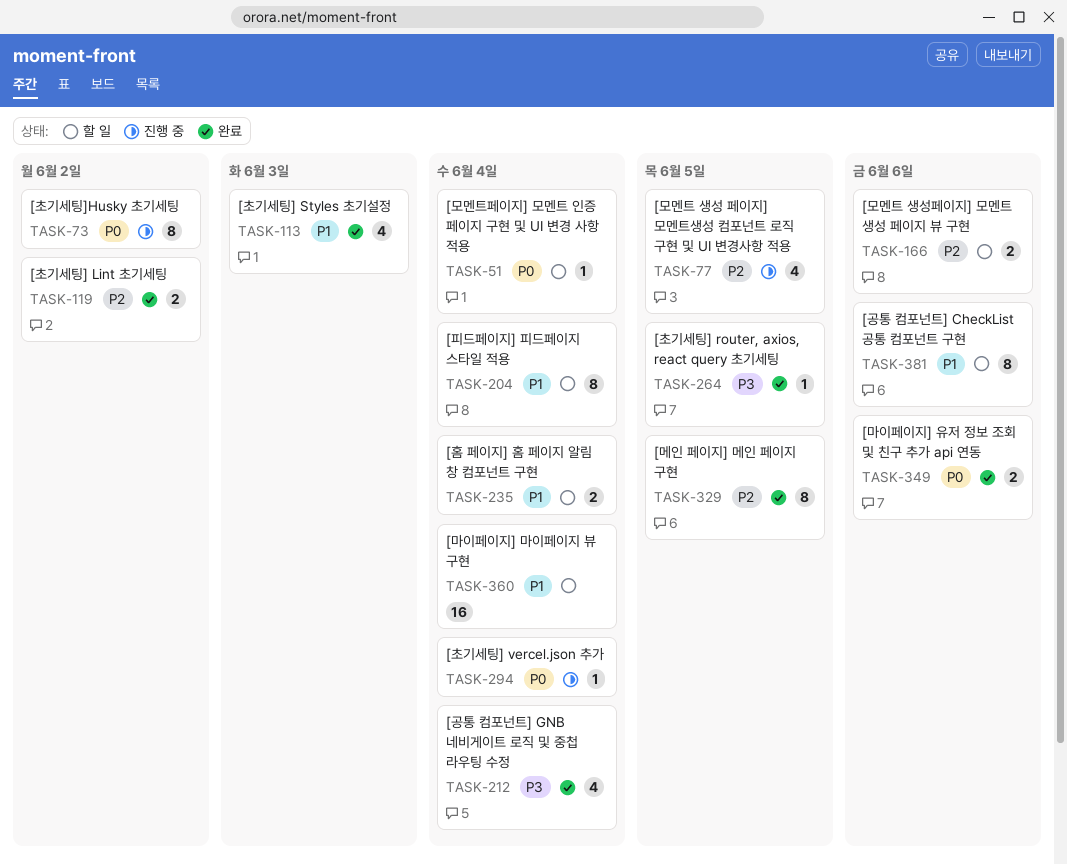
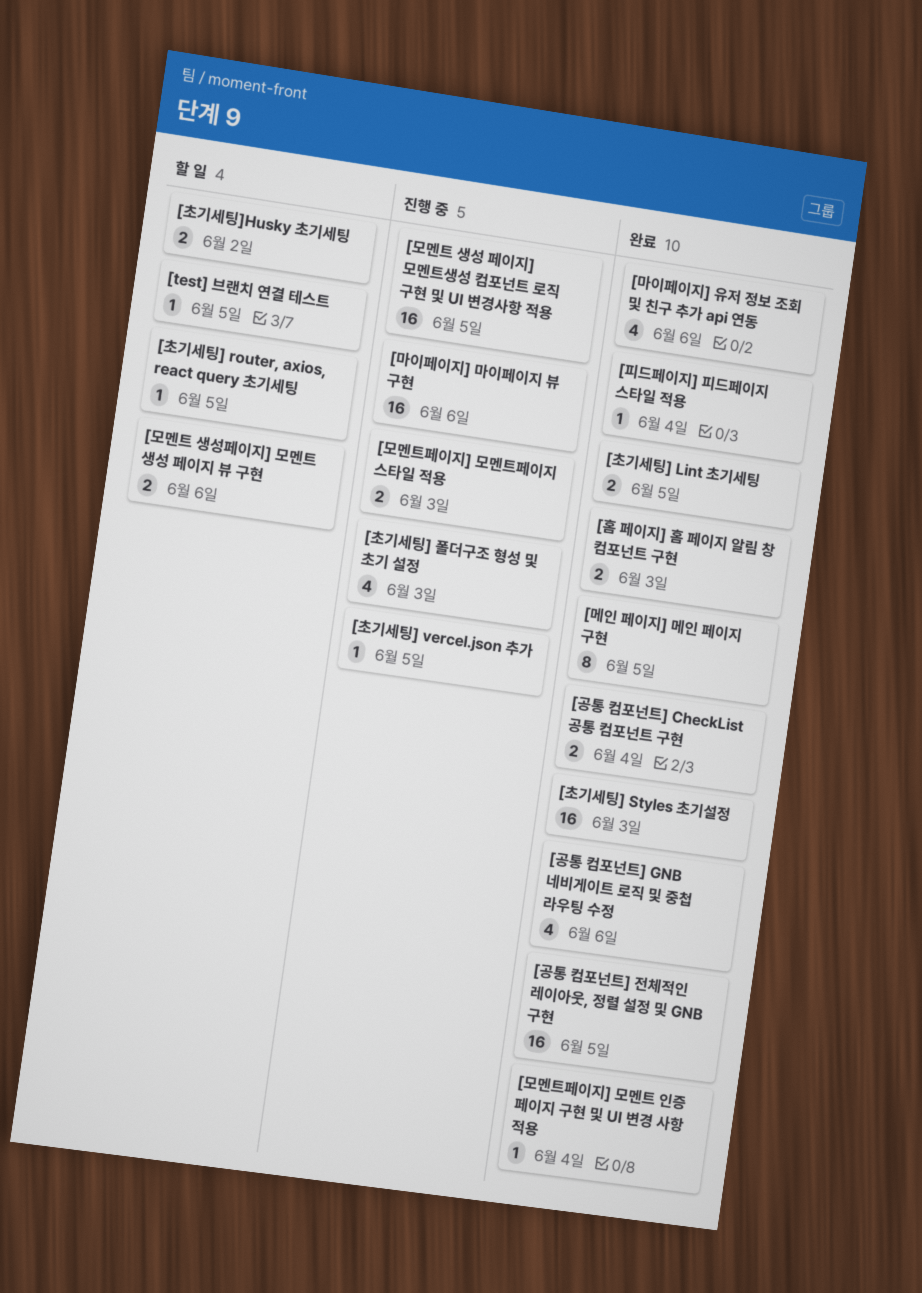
[test] 브랜치 연결 테스트: none -> present
[공통 컴포넌트] CheckList 공통 컴포넌트 구현, status: 할 일 -> 완료
[공통 컴포넌트] CheckList 공통 컴포넌트 구현, estimate: 8 -> 2
[공통 컴포넌트] CheckList 공통 컴포넌트 구현, due: Jun 6 -> Jun 4
[공통 컴포넌트] GNB 네비게이트 로직 및 중첩 라우팅 수정, due: Jun 4 -> Jun 6
[공통 컴포넌트] 전체적인 레이아웃, 정렬 설정 및 GNB 구현: none -> present
[마이페이지] 마이페이지 뷰 구현, status: 할 일 -> 진행 중
[마이페이지] 마이페이지 뷰 구현, due: Jun 4 -> Jun 6
[마이페이지] 유저 정보 조회 및 친구 추가 api 연동, estimate: 2 -> 4
[모멘트 생성 페이지] 모멘트생성 컴포넌트 로직 구현 및 UI 변경사항 적용, estimate: 4 -> 16
[모멘트페이지] 모멘트 인증 페이지 구현 및 UI 변경 사항 적용, status: 할 일 -> 완료
[모멘트페이지] 모멘트페이지 스타일 적용: none -> present
[초기세팅] Lint 초기세팅, due: Jun 2 -> Jun 5
[초기세팅] router, axios, react query 초기세팅, status: 완료 -> 할 일
[초기세팅] Styles 초기설정, estimate: 4 -> 16
[초기세팅] vercel.json 추가, due: Jun 4 -> Jun 5
[초기세팅] 폴더구조 형성 및 초기 설정: none -> present
[초기세팅]Husky 초기세팅, status: 진행 중 -> 할 일
[초기세팅]Husky 초기세팅, estimate: 8 -> 2
[피드페이지] 피드페이지 스타일 적용, status: 할 일 -> 완료
[피드페이지] 피드페이지 스타일 적용, estimate: 8 -> 1
[홈 페이지] 홈 페이지 알림 창 컴포넌트 구현, status: 할 일 -> 완료
[홈 페이지] 홈 페이지 알림 창 컴포넌트 구현, due: Jun 4 -> Jun 3

